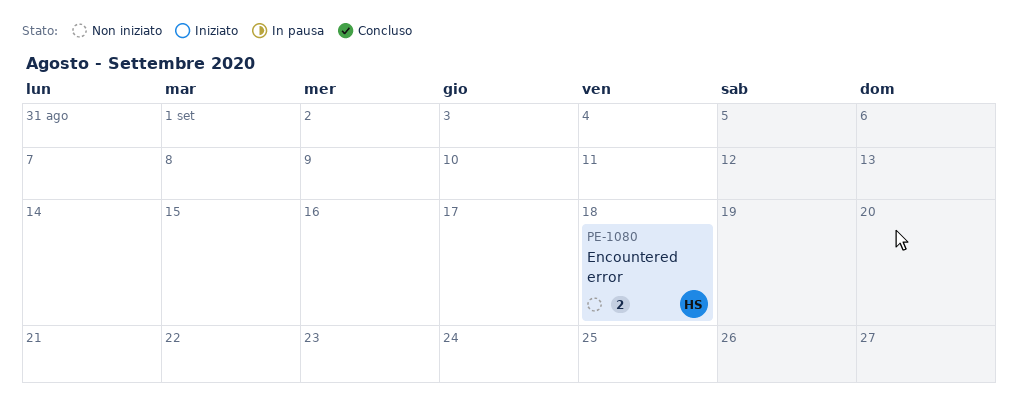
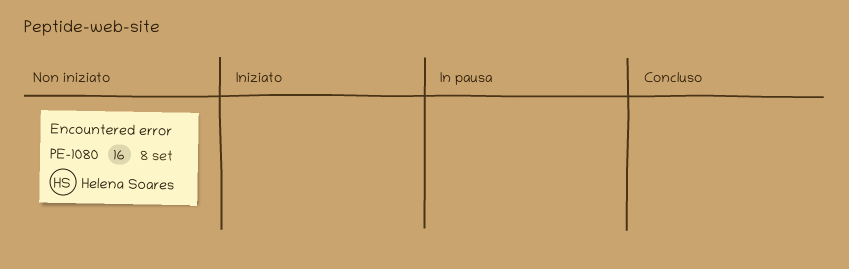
PE-1080, estimate: 2 -> 16
PE-1080, due: Sep 18 -> Sep 8

